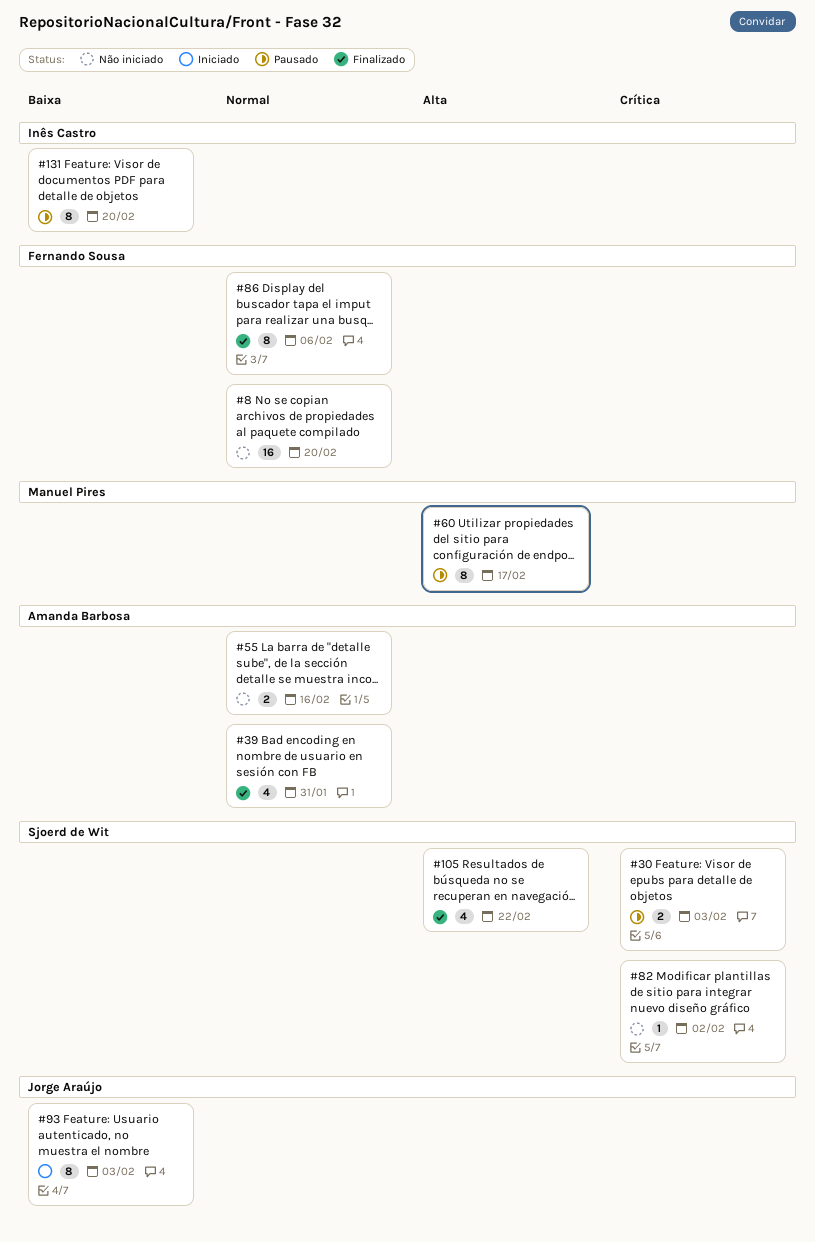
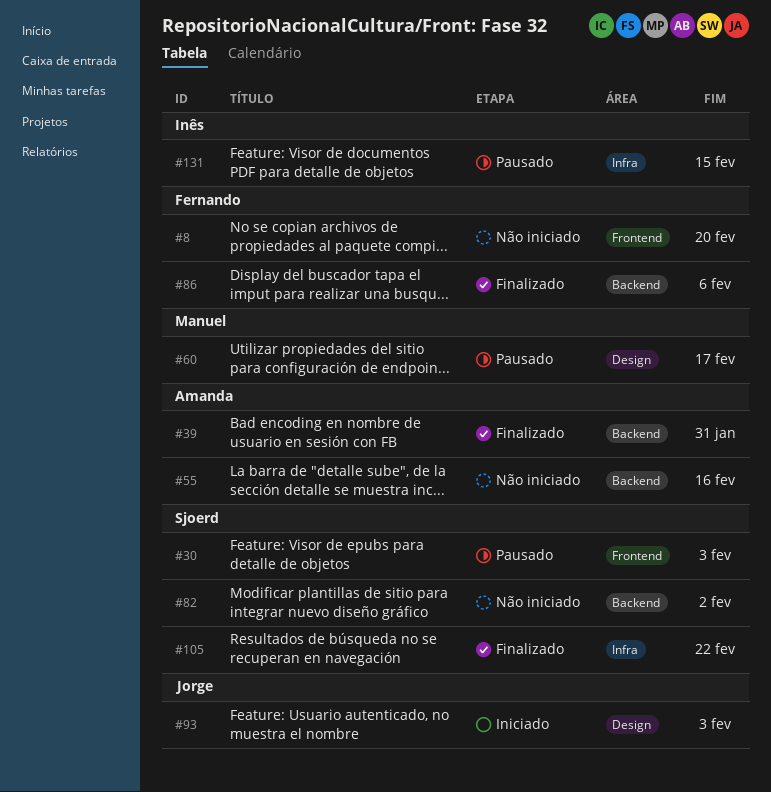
#131, due: Feb 20 -> Feb 15

